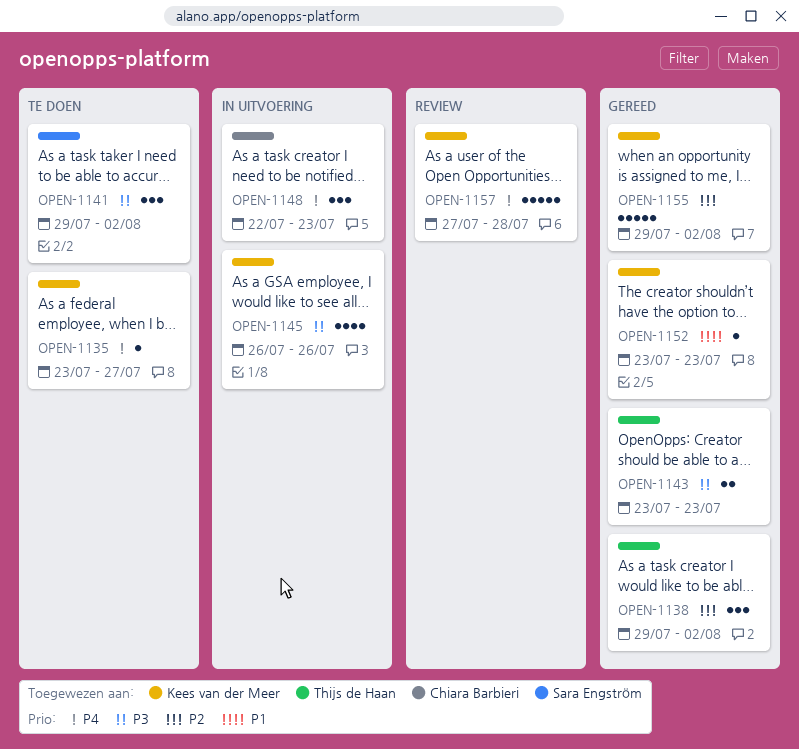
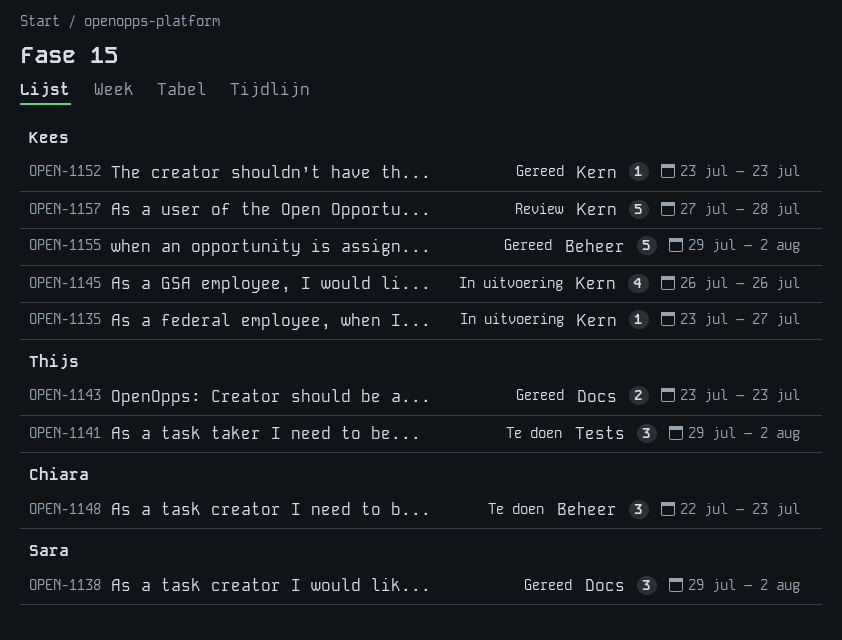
OPEN-1135, status: Te doen -> In uitvoering
OPEN-1138, owner: Thijs de Haan -> Sara Engström
OPEN-1141, owner: Sara Engström -> Thijs de Haan
OPEN-1148, status: In uitvoering -> Te doen

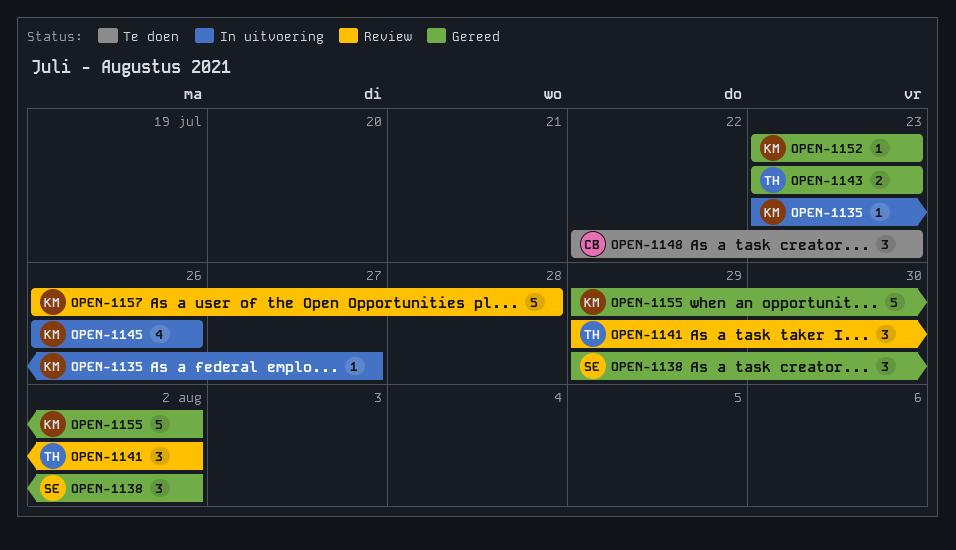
OPEN-1141, status: Te doen -> Review
OPEN-1157, start: Jul 27 -> Jul 26

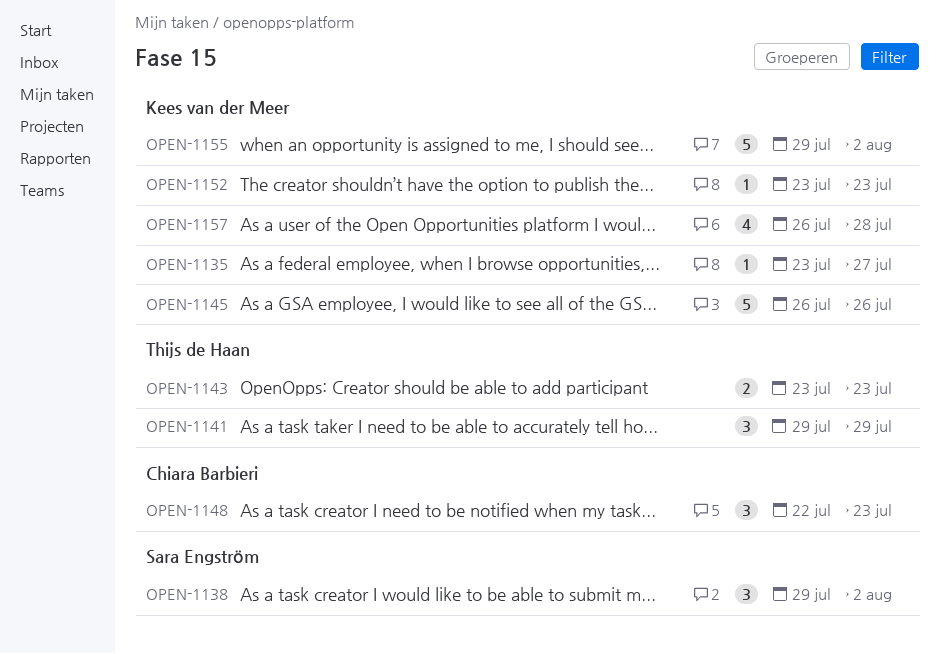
OPEN-1141, due: Aug 2 -> Jul 29
OPEN-1145, estimate: 4 -> 5
OPEN-1157, estimate: 5 -> 4

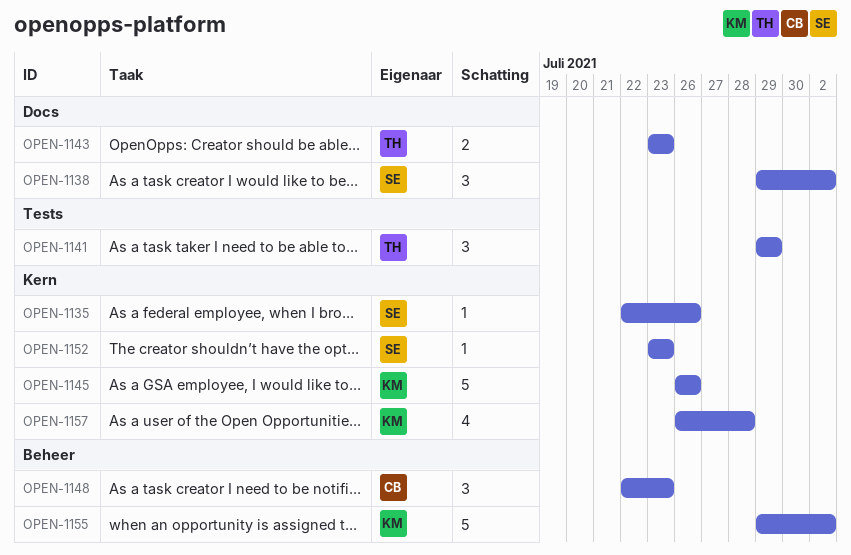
OPEN-1135, owner: Kees van der Meer -> Sara Engström
OPEN-1135, start: Jul 23 -> Jul 22
OPEN-1135, due: Jul 27 -> Jul 26
OPEN-1152, owner: Kees van der Meer -> Sara Engström

